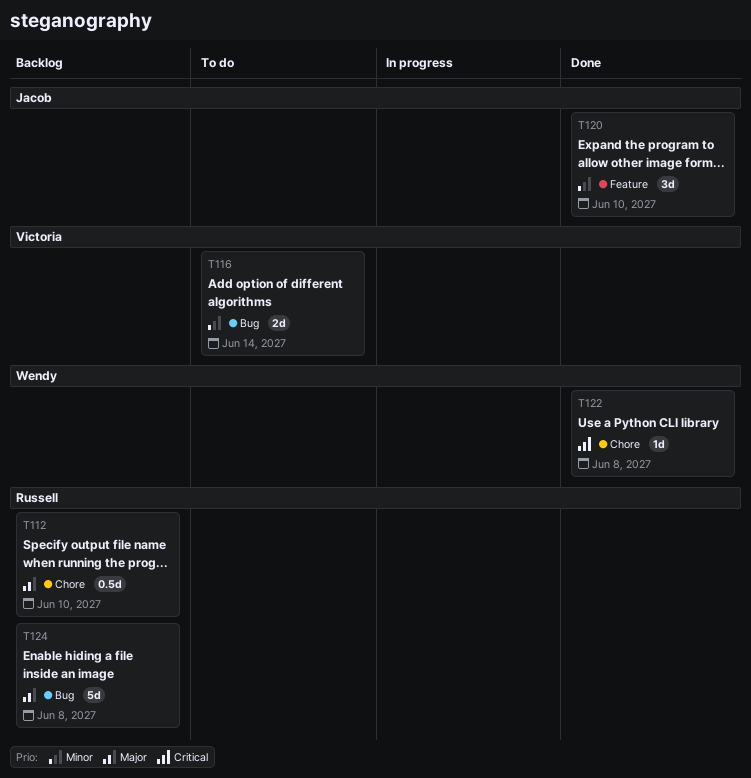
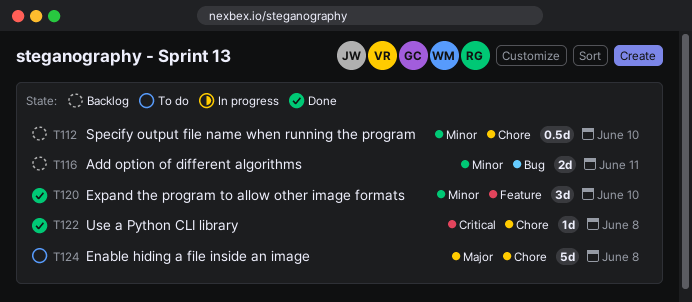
T112, priority: Major -> Minor
T116, status: To do -> Backlog
T116, due: Jun 14 -> Jun 11
T124, status: Backlog -> To do
T124, label: Bug -> Chore

